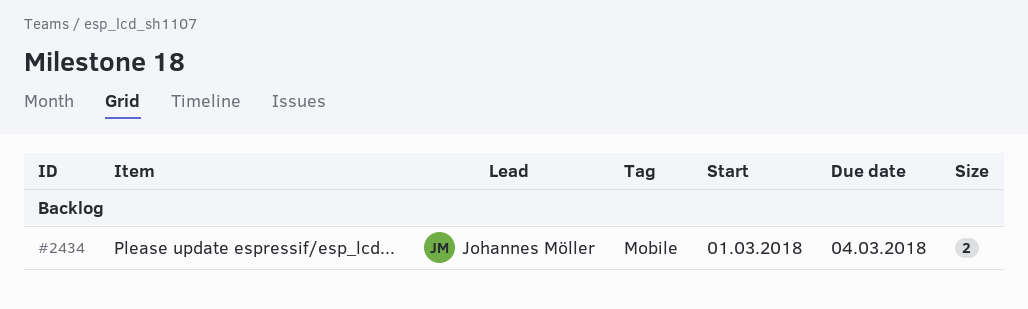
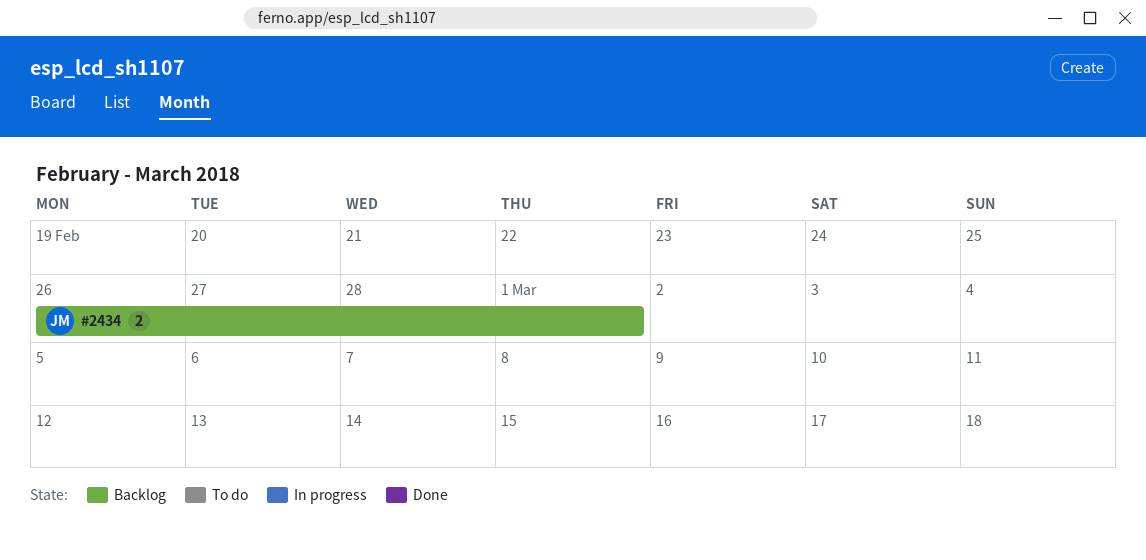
#2434, start: Mar 1 -> Feb 26
#2434, due: Mar 4 -> Mar 1

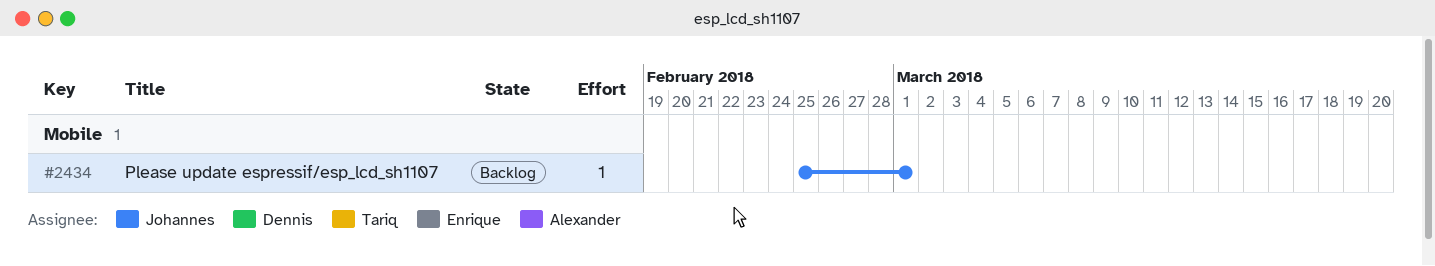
#2434, estimate: 2 -> 1
#2434, start: Feb 26 -> Feb 25

